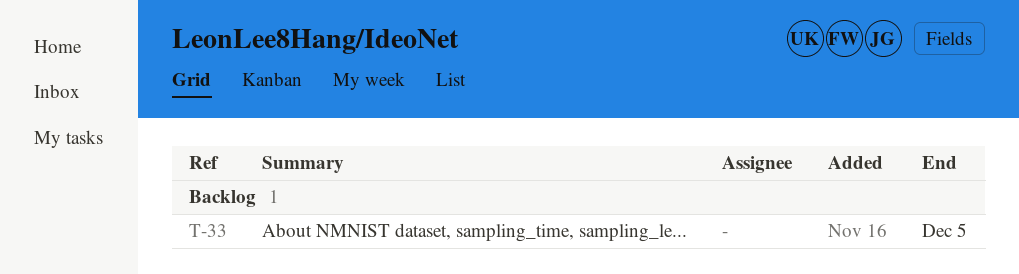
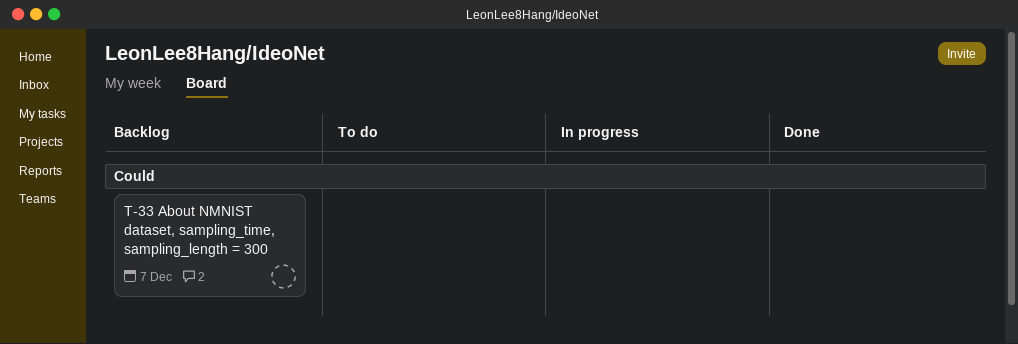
T-33, due: Dec 5 -> Dec 7

